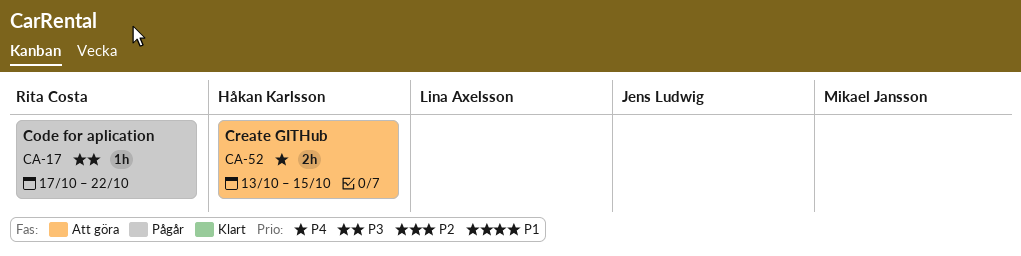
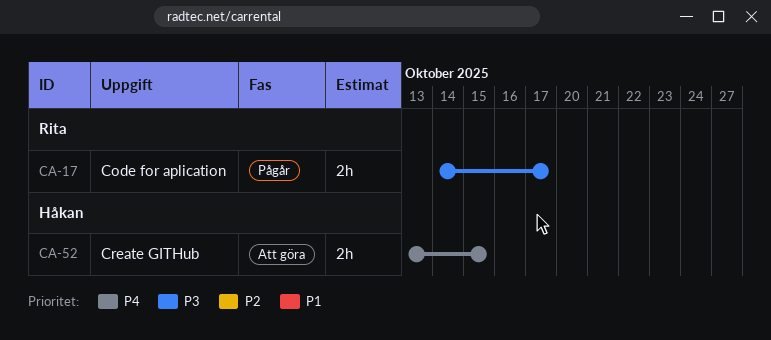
CA-17, estimate: 1h -> 2h
CA-17, start: Oct 17 -> Oct 14
CA-17, due: Oct 22 -> Oct 17

